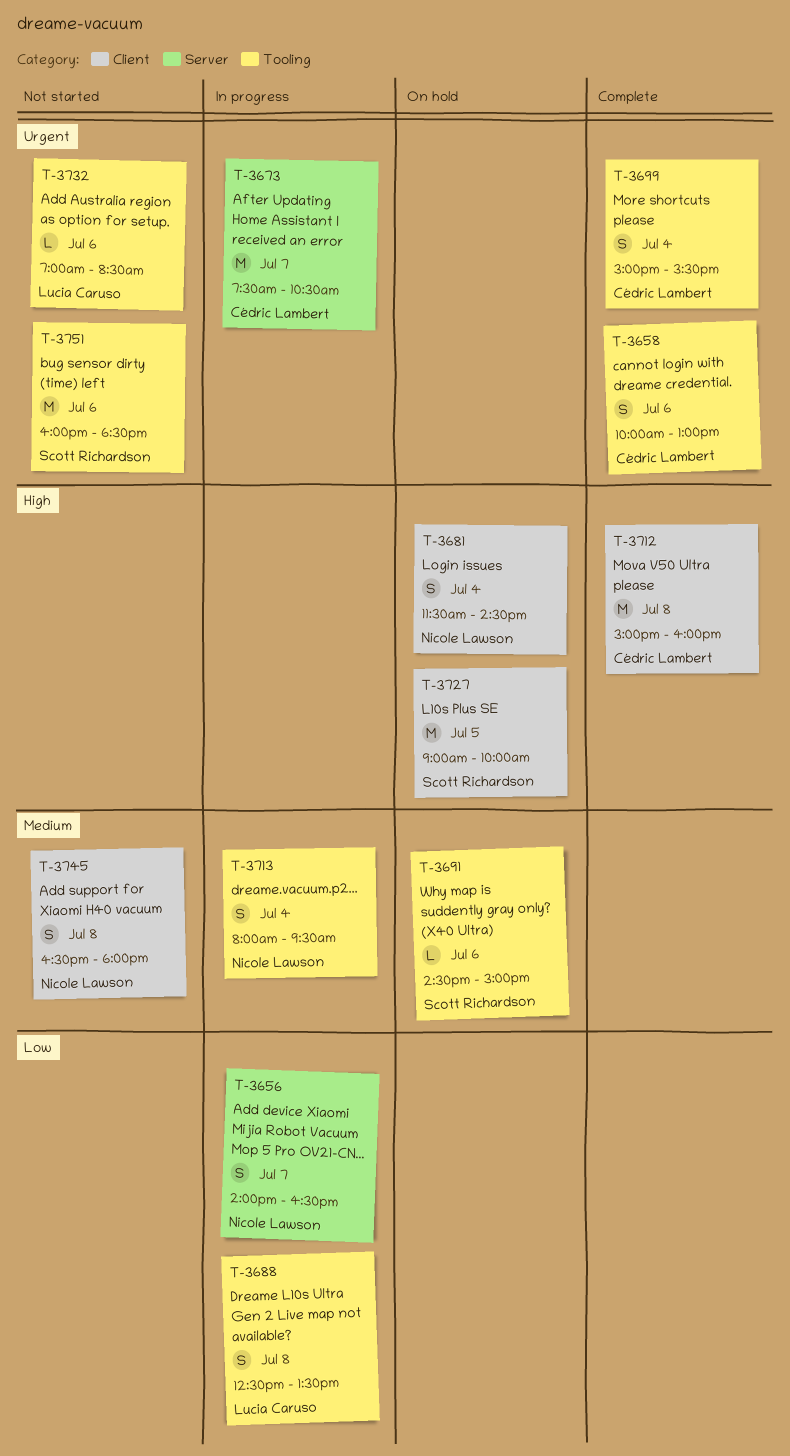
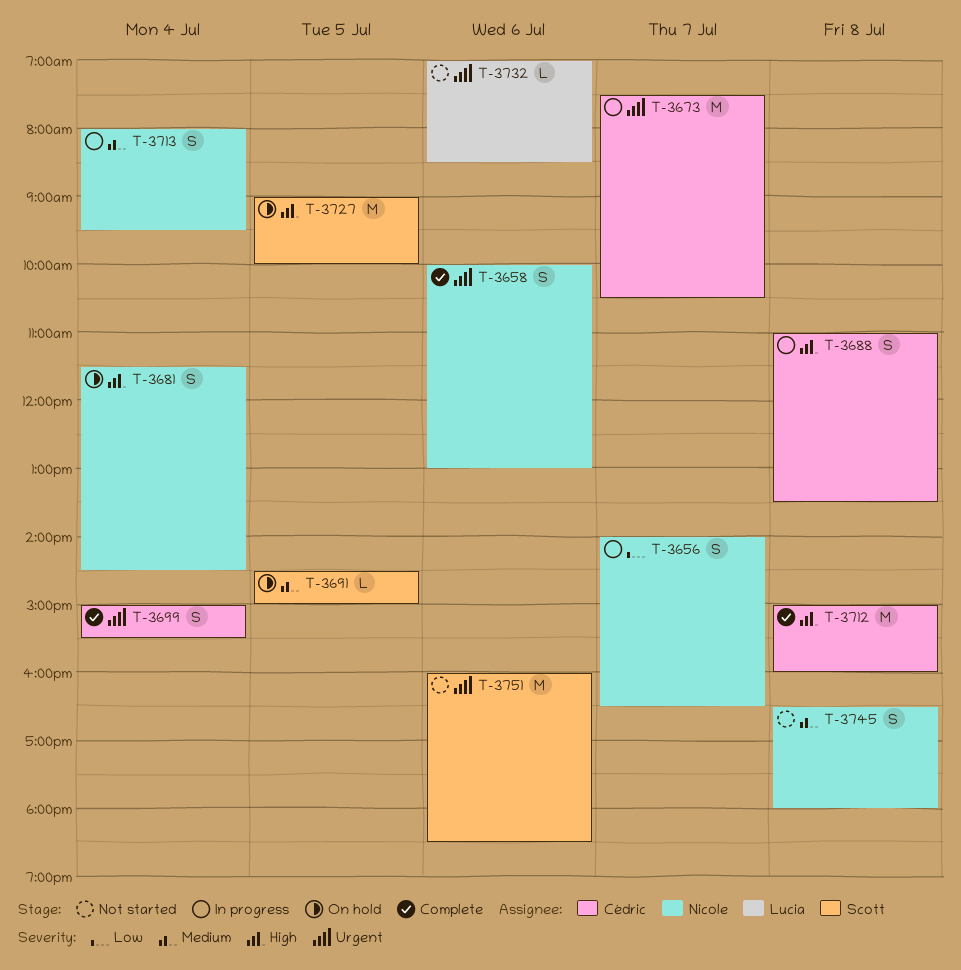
T-3658, owner: Cédric Lambert -> Nicole Lawson
T-3688, owner: Lucia Caruso -> Cédric Lambert
T-3688, priority: Low -> High
T-3688, begins: 12:30 -> 11:00
T-3691, day: Jul 6 -> Jul 5

